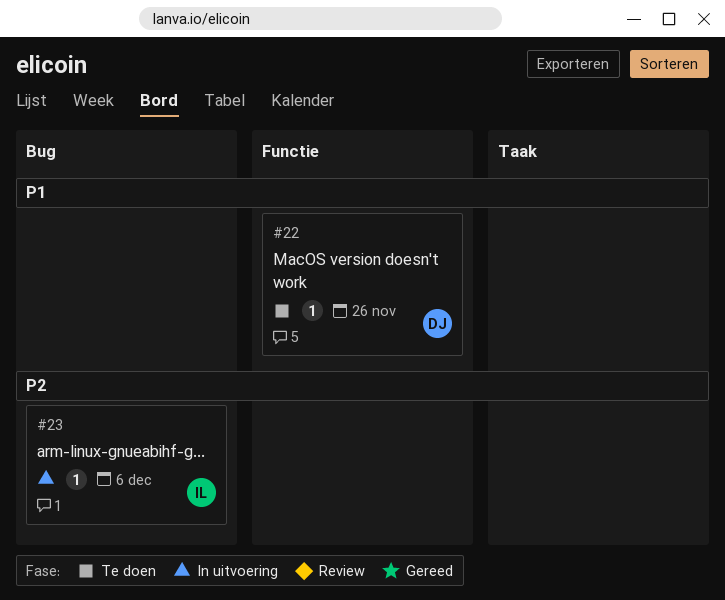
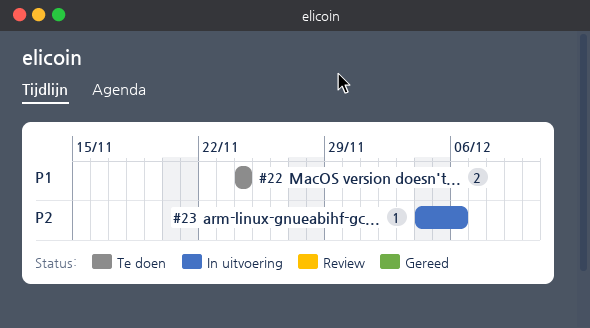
#22, estimate: 1 -> 2
#22, due: Nov 26 -> Nov 24

